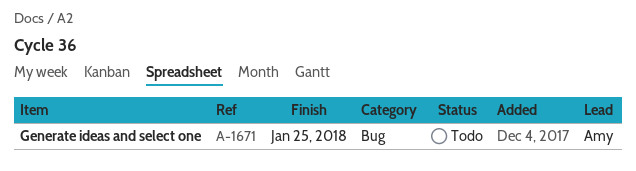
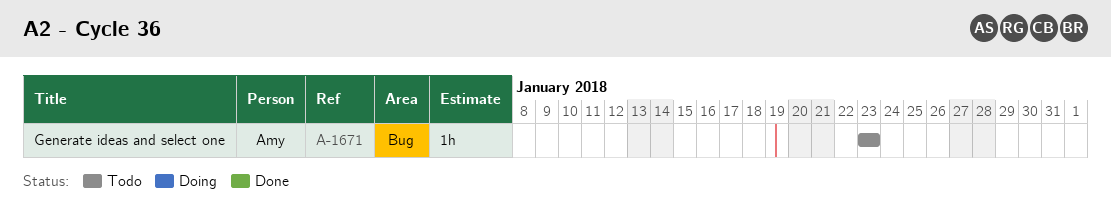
A-1671, due: Jan 25 -> Jan 23

